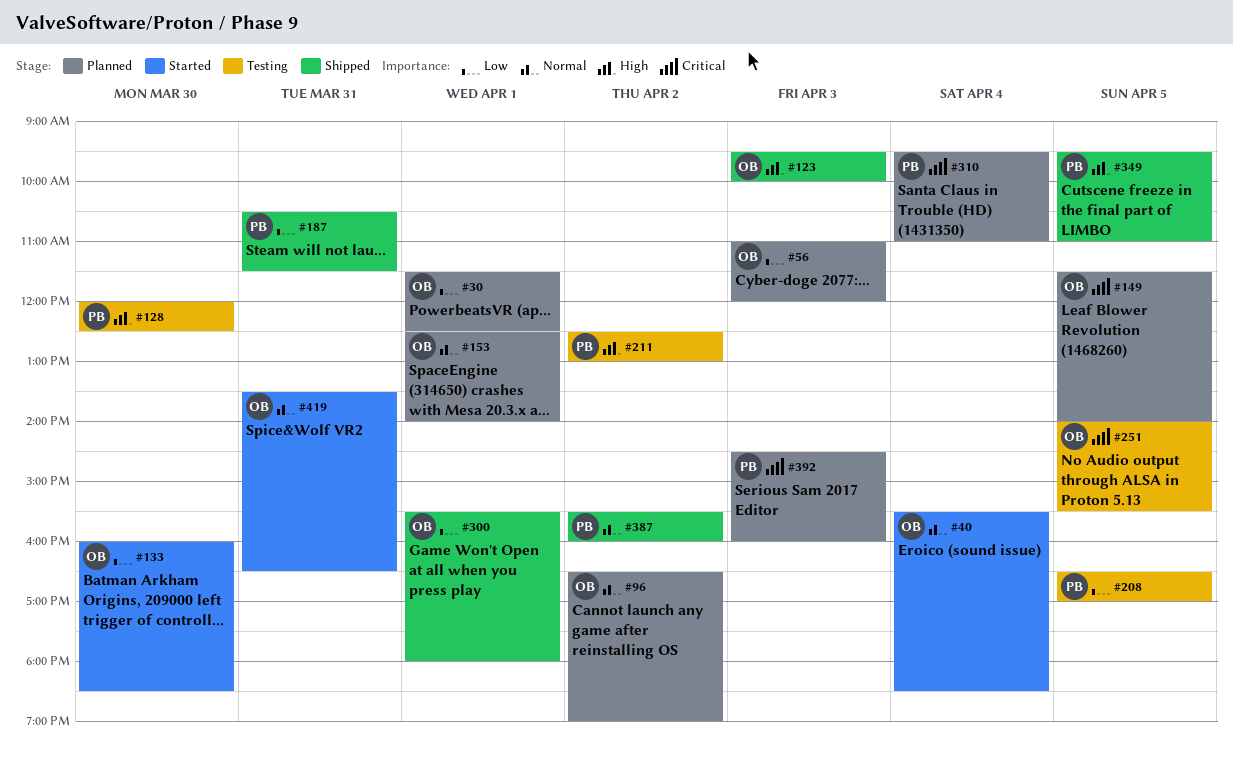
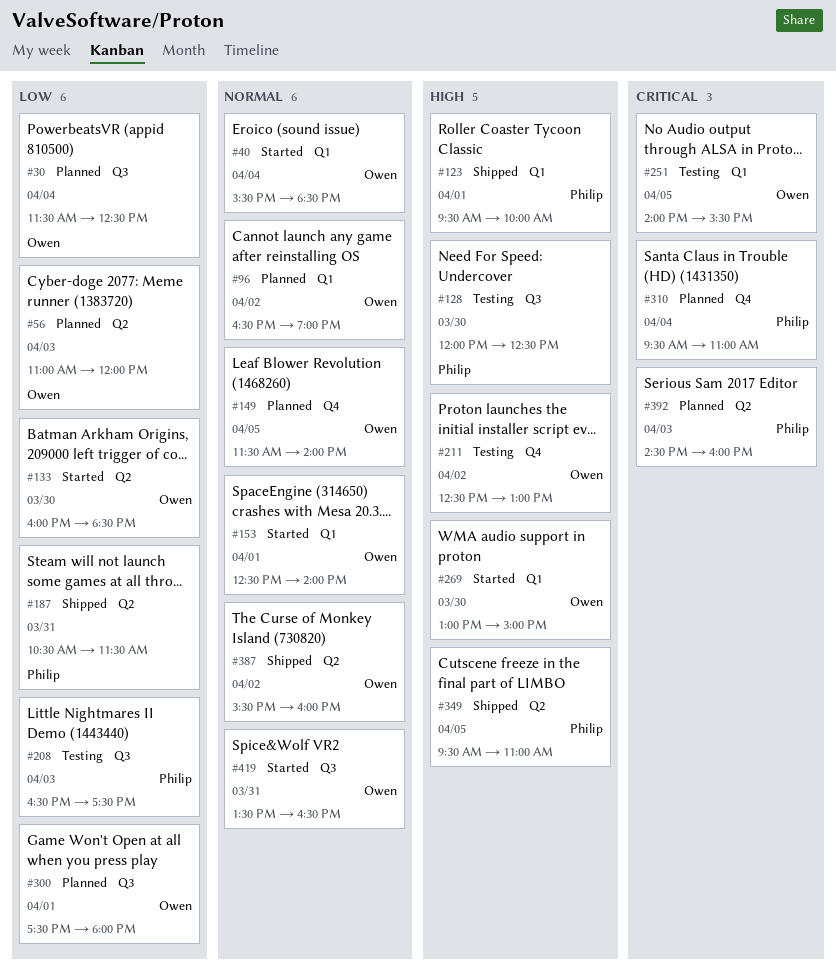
#30, day: Apr 1 -> Apr 4
#123, owner: Owen -> Philip
#123, day: Apr 3 -> Apr 1
#149, priority: Critical -> Normal
#153, status: Planned -> Started
#208, day: Apr 5 -> Apr 3
#208, ends: 17:00 -> 17:30
#211, owner: Philip -> Owen
#269: none -> present
#300, status: Shipped -> Planned
#300, begins: 15:30 -> 17:30
#387, owner: Philip -> Owen

